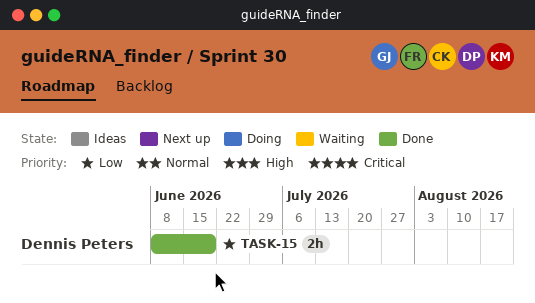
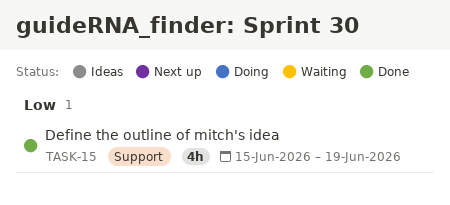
TASK-15, estimate: 2h -> 4h
TASK-15, start: Jun 8 -> Jun 15

